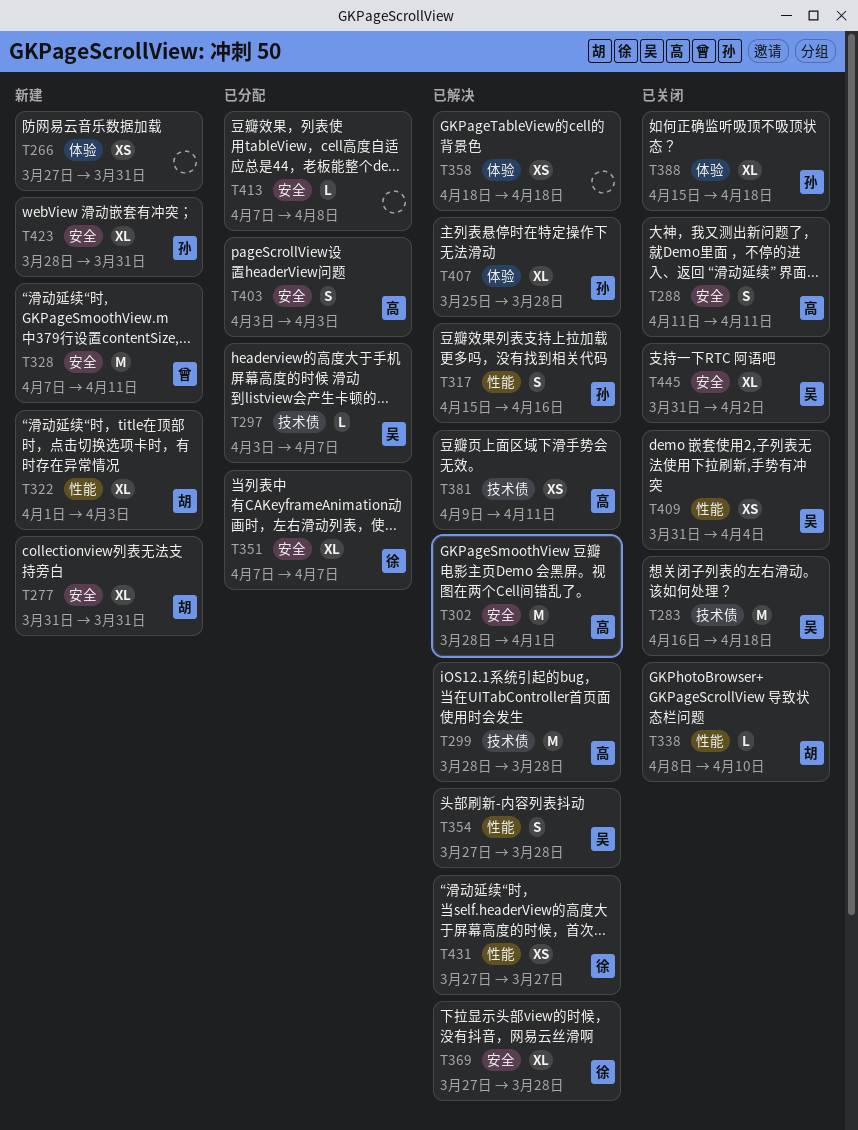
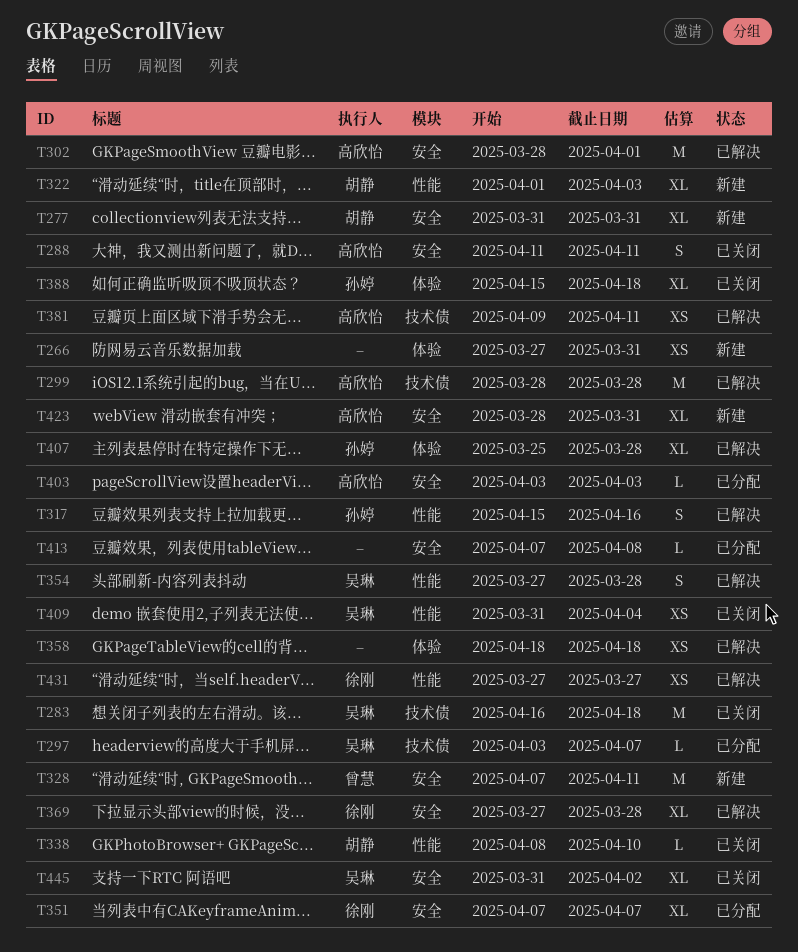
T403, estimate: S -> L
T423, owner: 孙婷 -> 高欣怡

